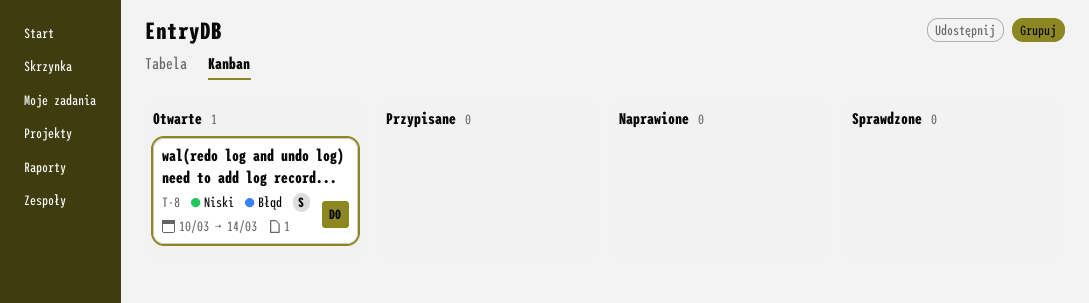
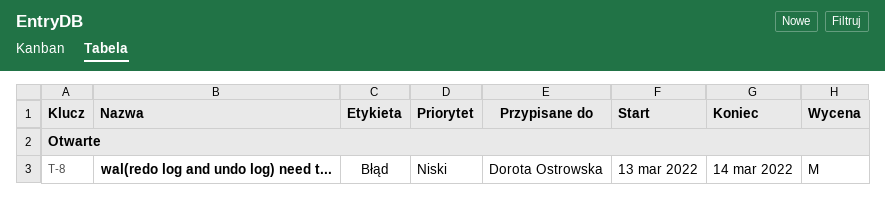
T-8, estimate: S -> M
T-8, start: Mar 10 -> Mar 13

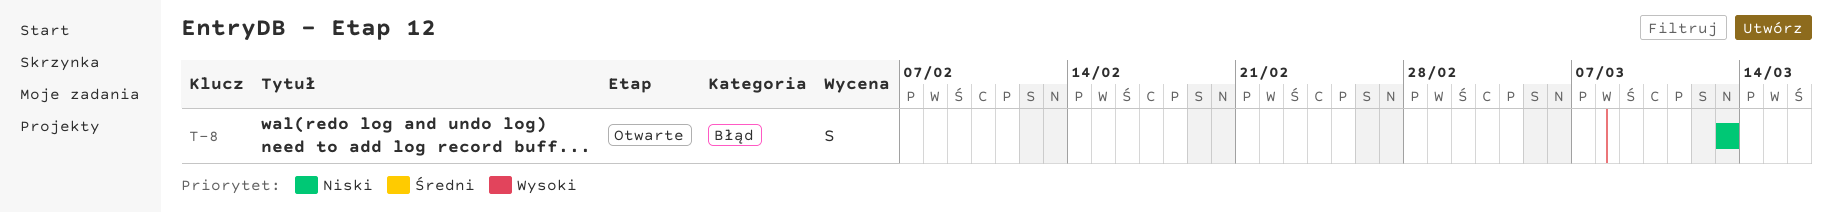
T-8, estimate: M -> S
T-8, due: Mar 14 -> Mar 13

